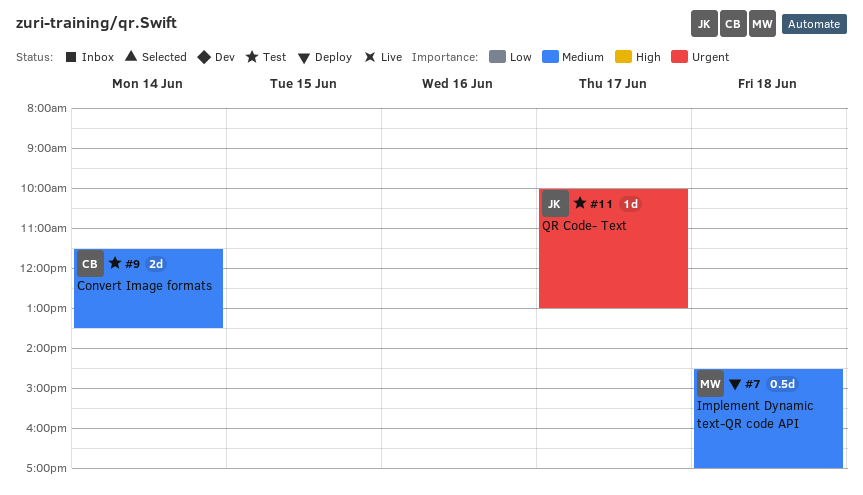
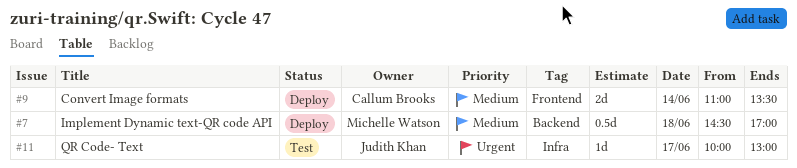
#9, status: Test -> Deploy
#9, begins: 11:30 -> 11:00

